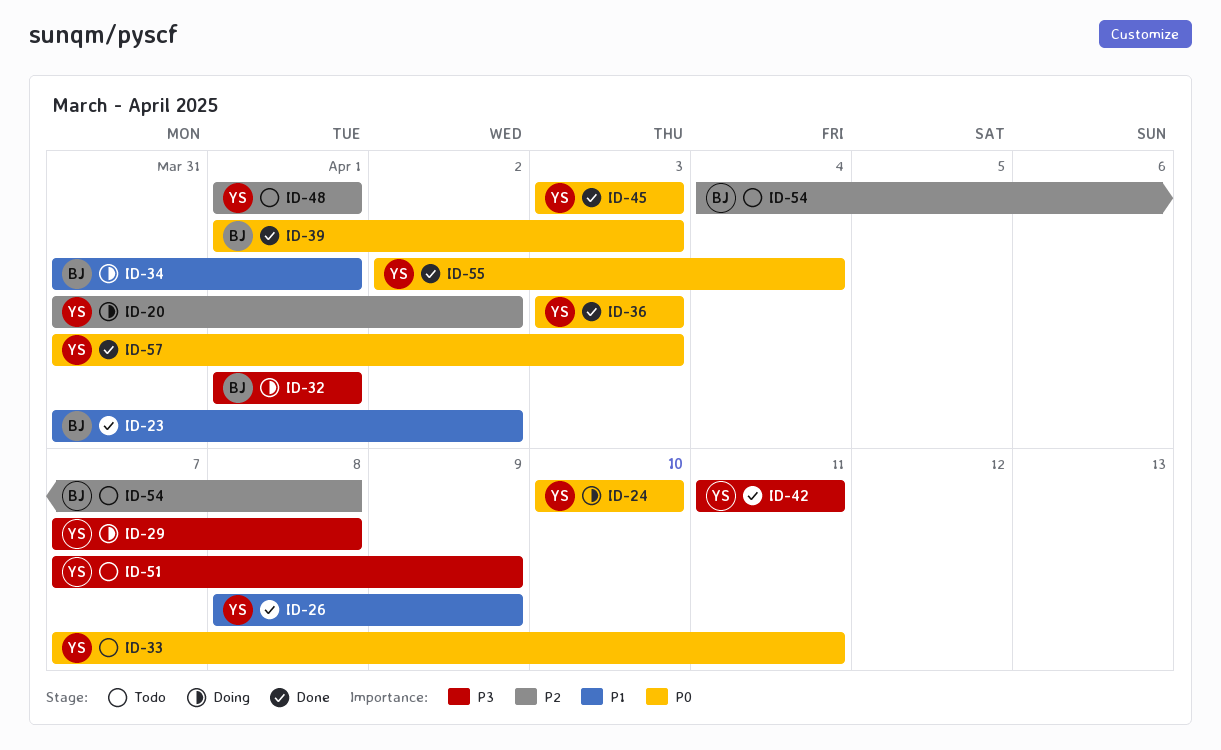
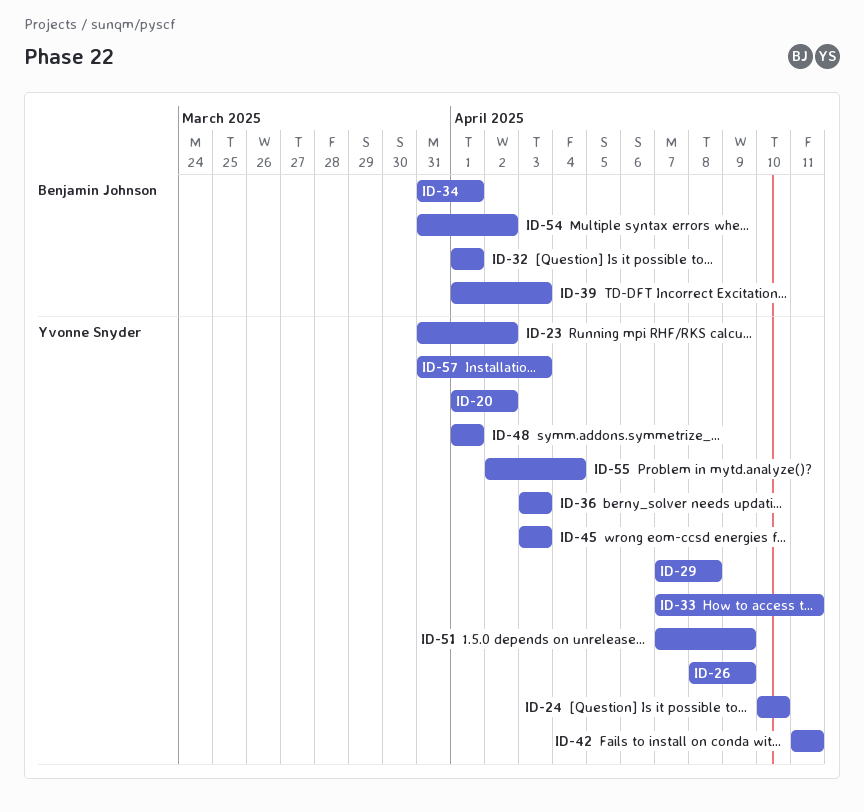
ID-20, start: Mar 31 -> Apr 1
ID-23, owner: Benjamin Johnson -> Yvonne Snyder
ID-54, start: Apr 4 -> Mar 31
ID-54, due: Apr 8 -> Apr 2

